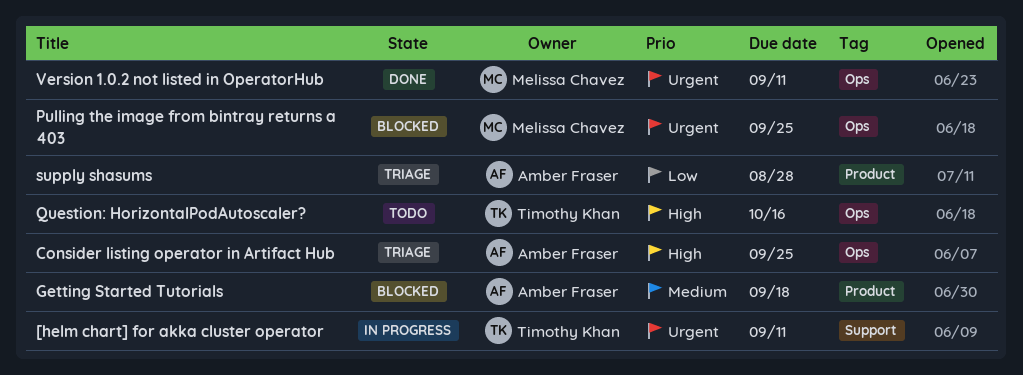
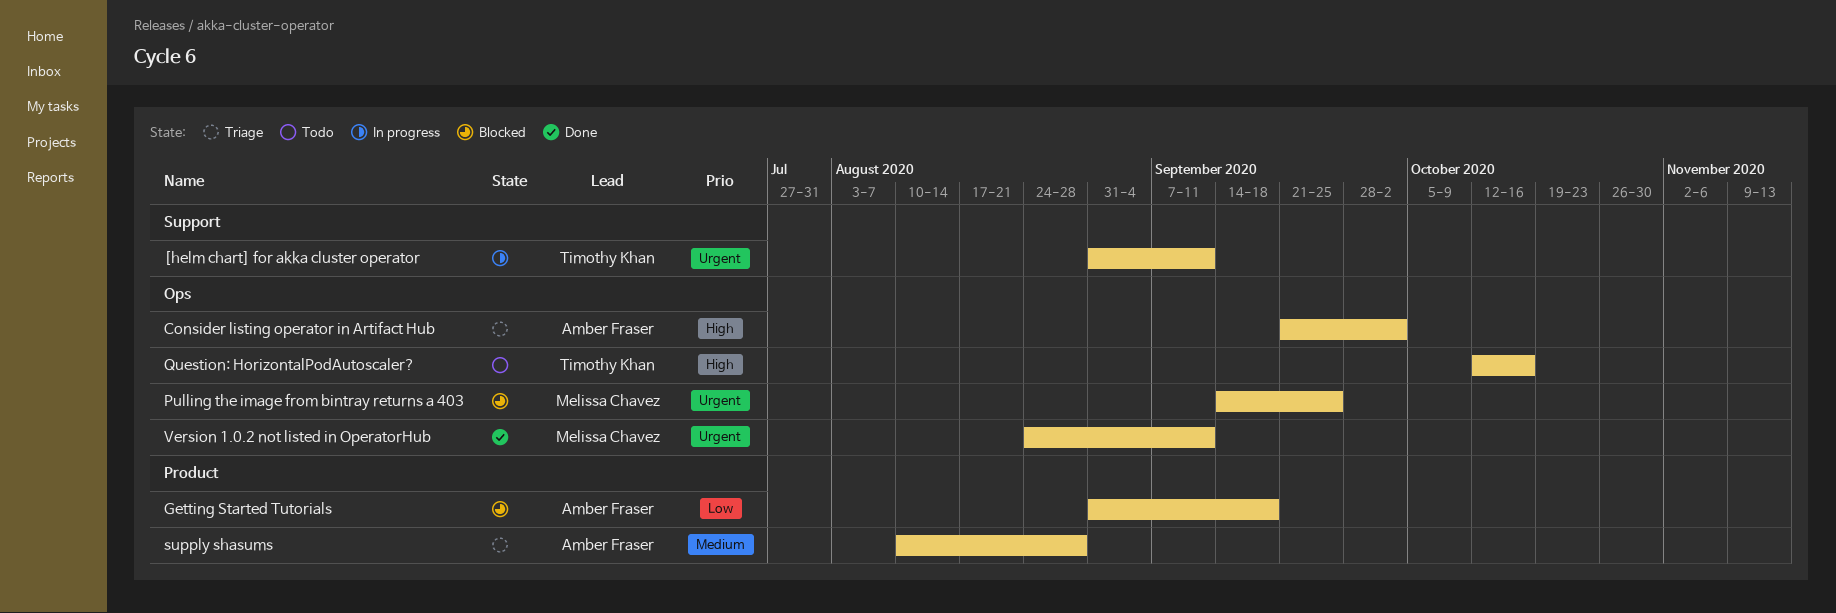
Consider listing operator in Artifact Hub, due: Sep 25 -> Oct 2
Getting Started Tutorials, priority: Medium -> Low
supply shasums, priority: Low -> Medium

